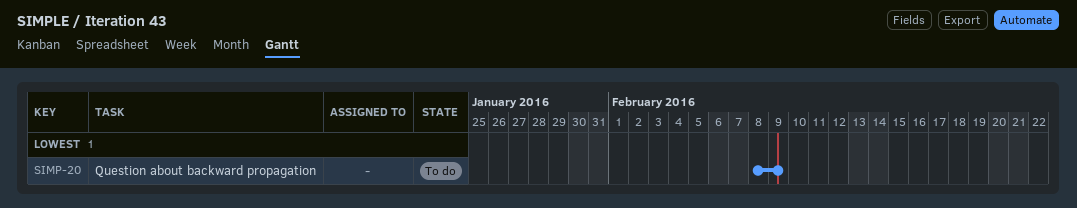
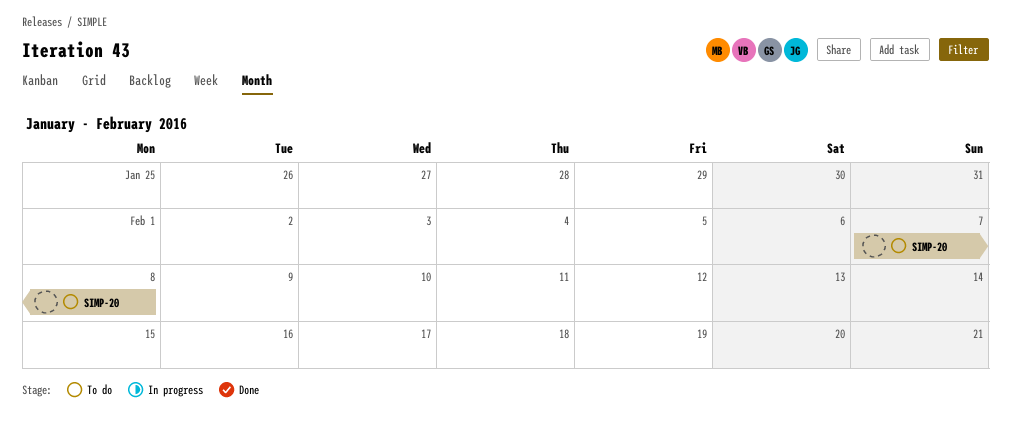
SIMP-20, start: Feb 8 -> Feb 7
SIMP-20, due: Feb 9 -> Feb 8

